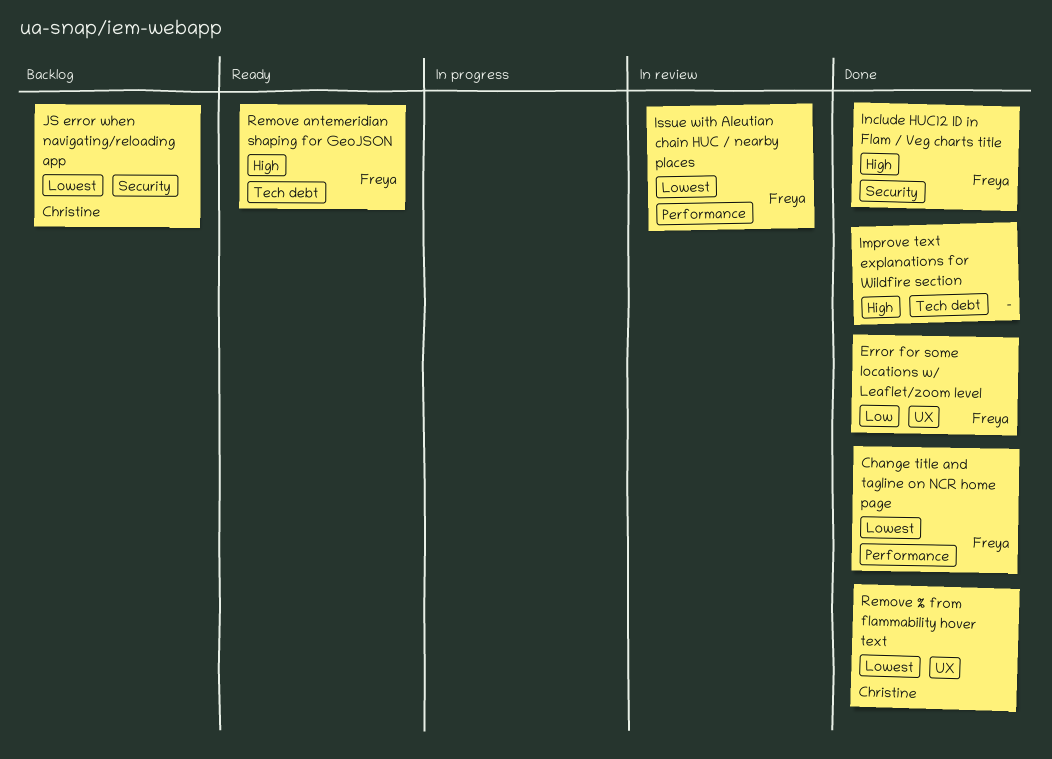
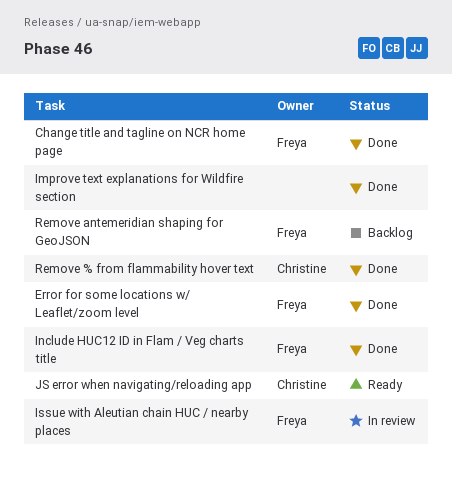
JS error when navigating/reloading app, status: Backlog -> Ready
Remove antemeridian shaping for GeoJSON, status: Ready -> Backlog

